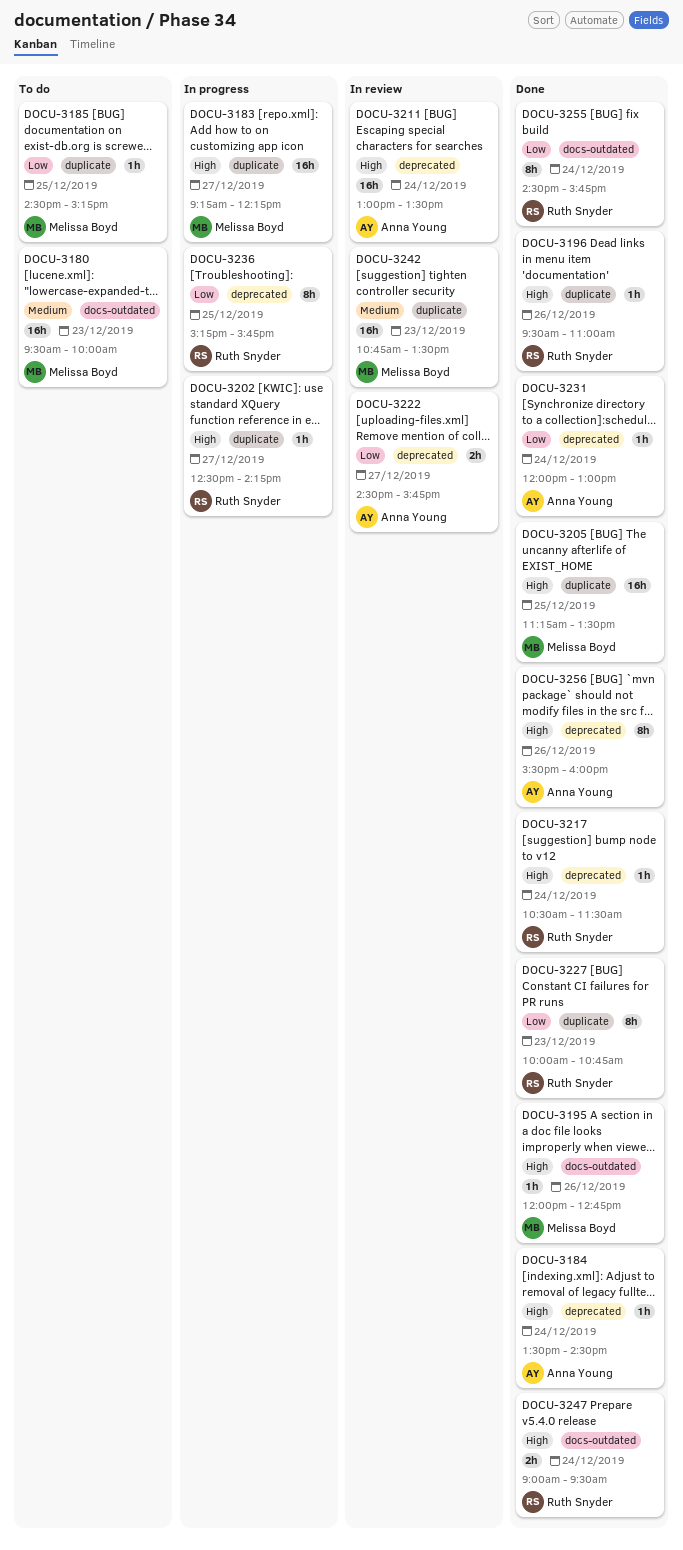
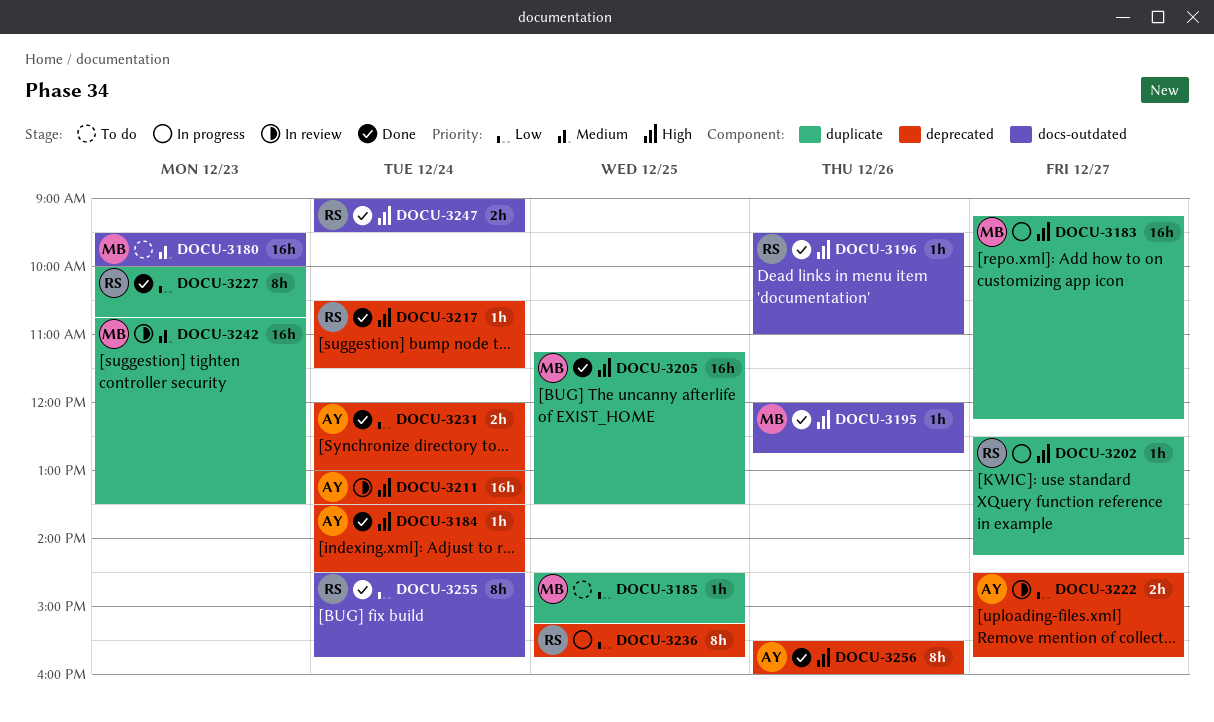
DOCU-3196, label: duplicate -> docs-outdated
DOCU-3231, estimate: 1h -> 2h

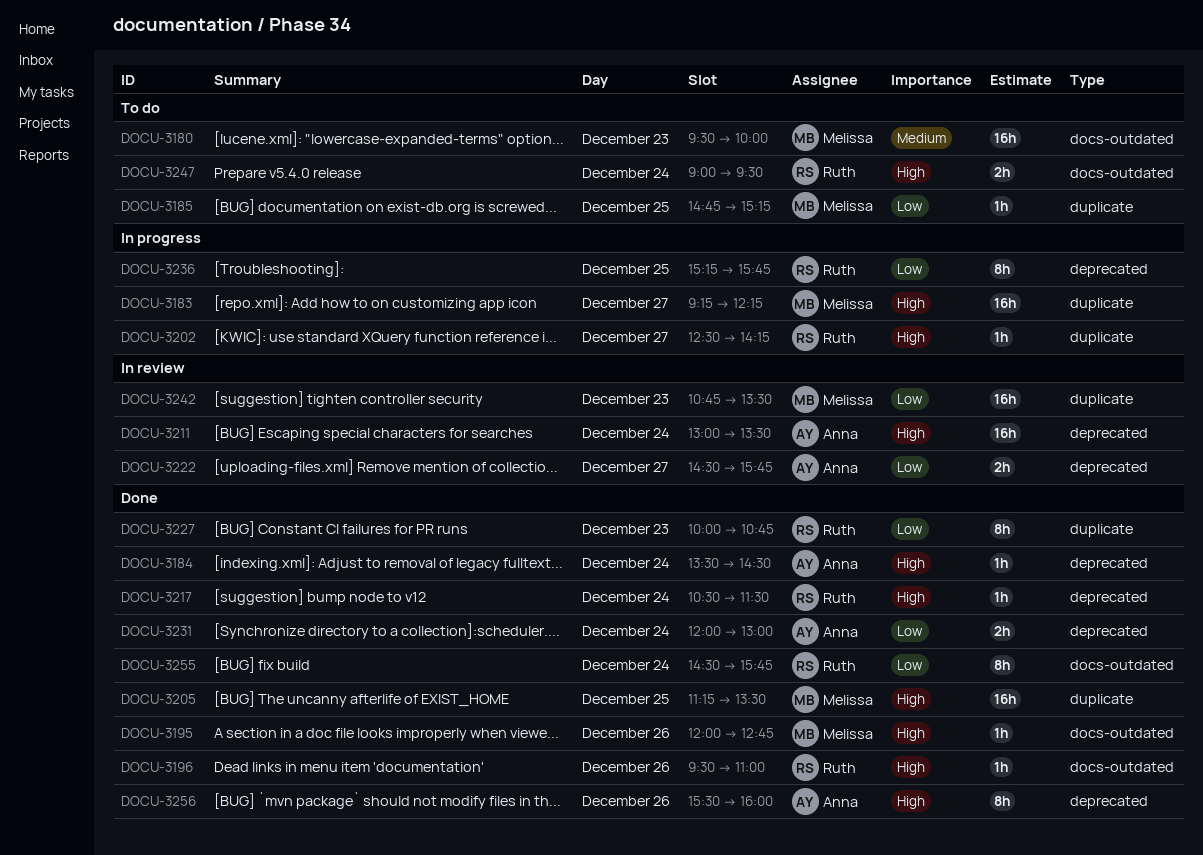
DOCU-3185, begins: 14:30 -> 14:45
DOCU-3242, priority: Medium -> Low
DOCU-3247, status: Done -> To do

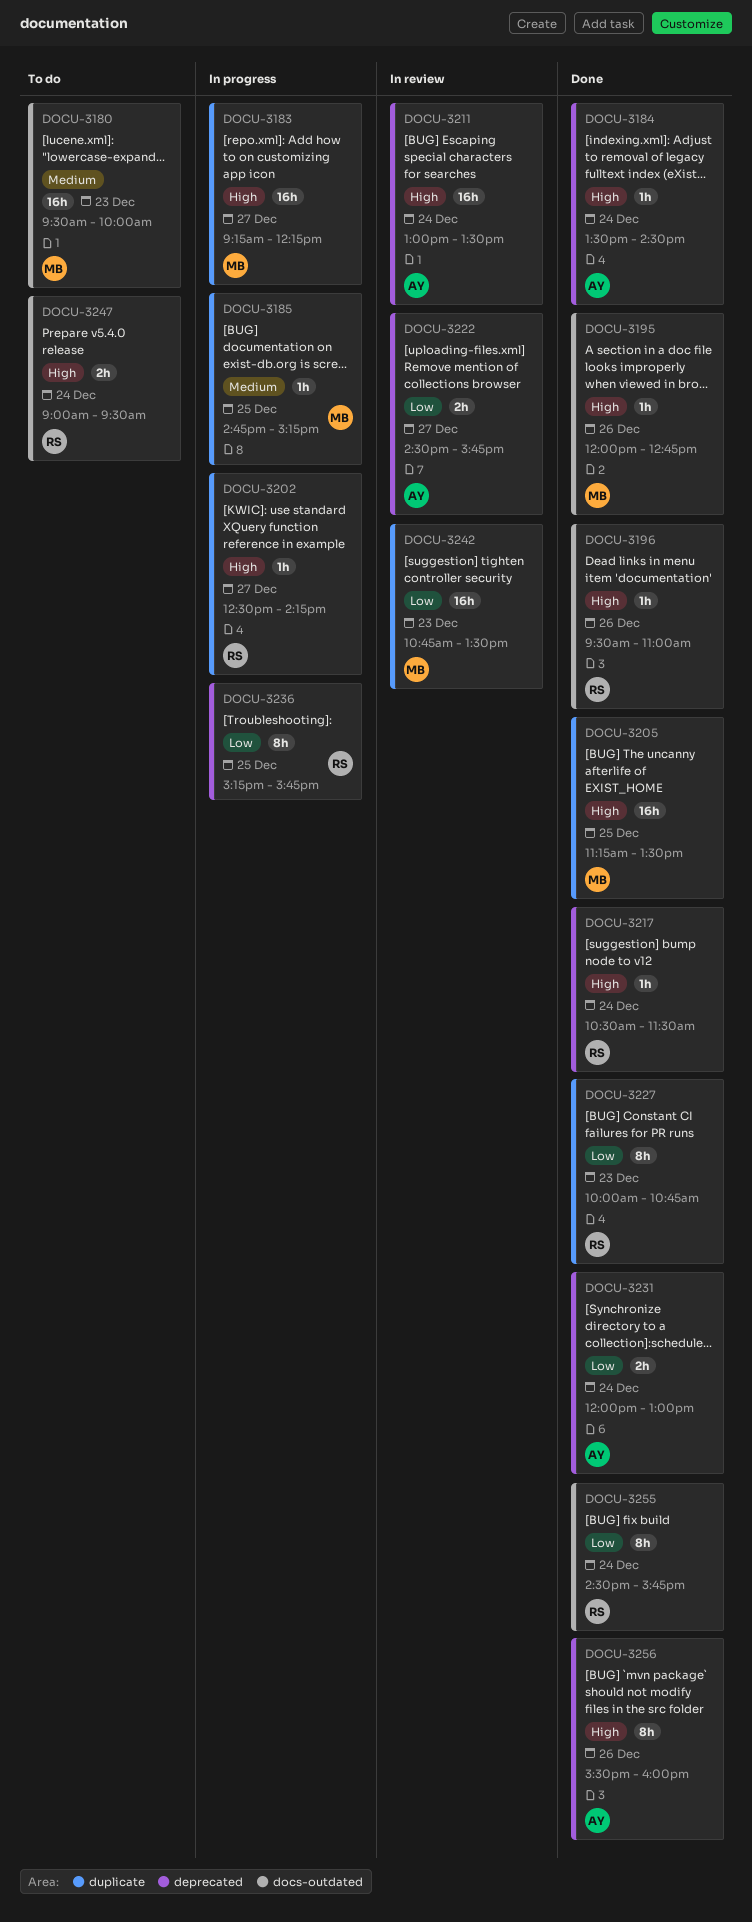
DOCU-3185, status: To do -> In progress
DOCU-3185, priority: Low -> Medium

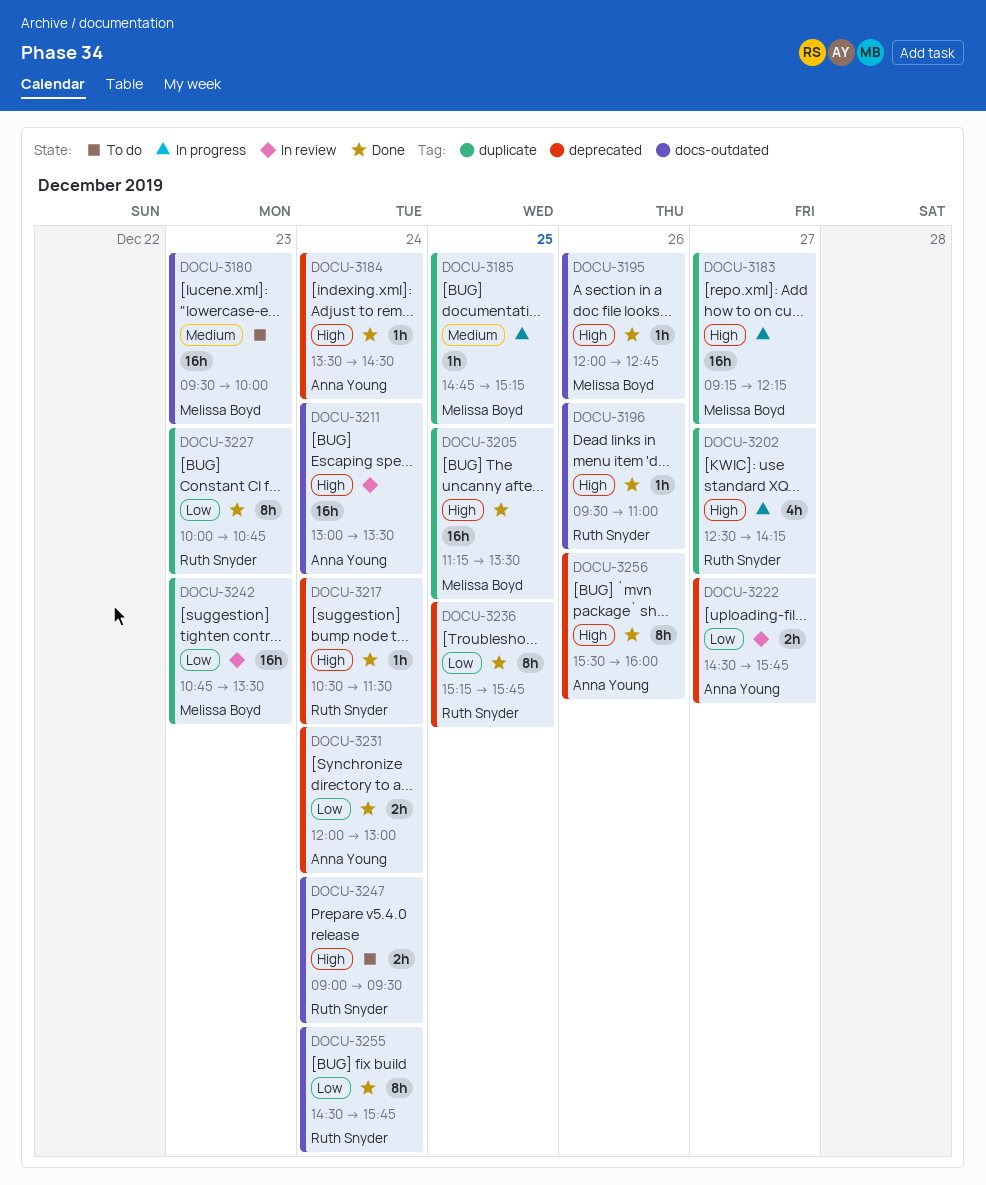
DOCU-3202, estimate: 1h -> 4h
DOCU-3211, label: deprecated -> docs-outdated
DOCU-3236, status: In progress -> Done

